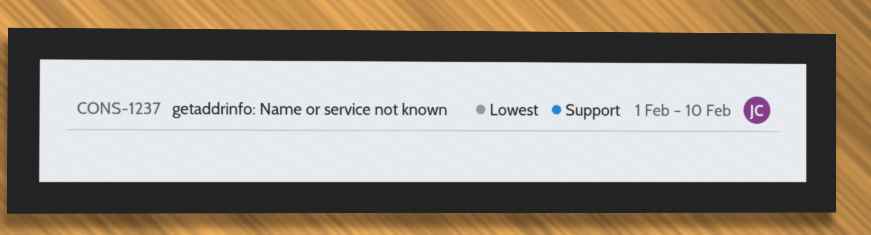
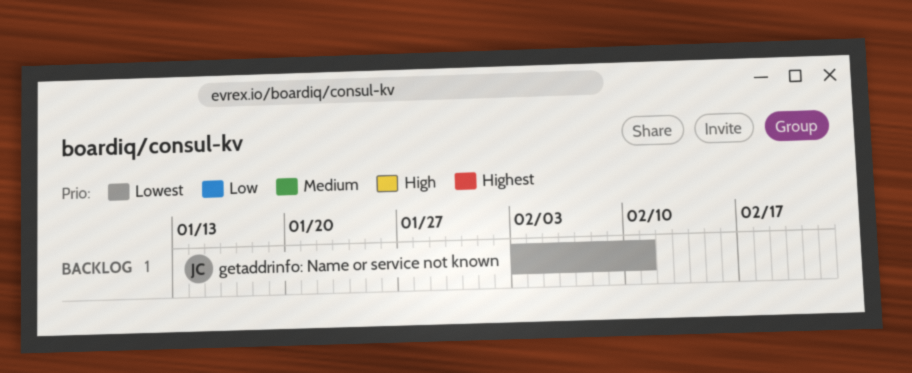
getaddrinfo: Name or service not known, start: Feb 1 -> Feb 3
getaddrinfo: Name or service not known, due: Feb 10 -> Feb 11

